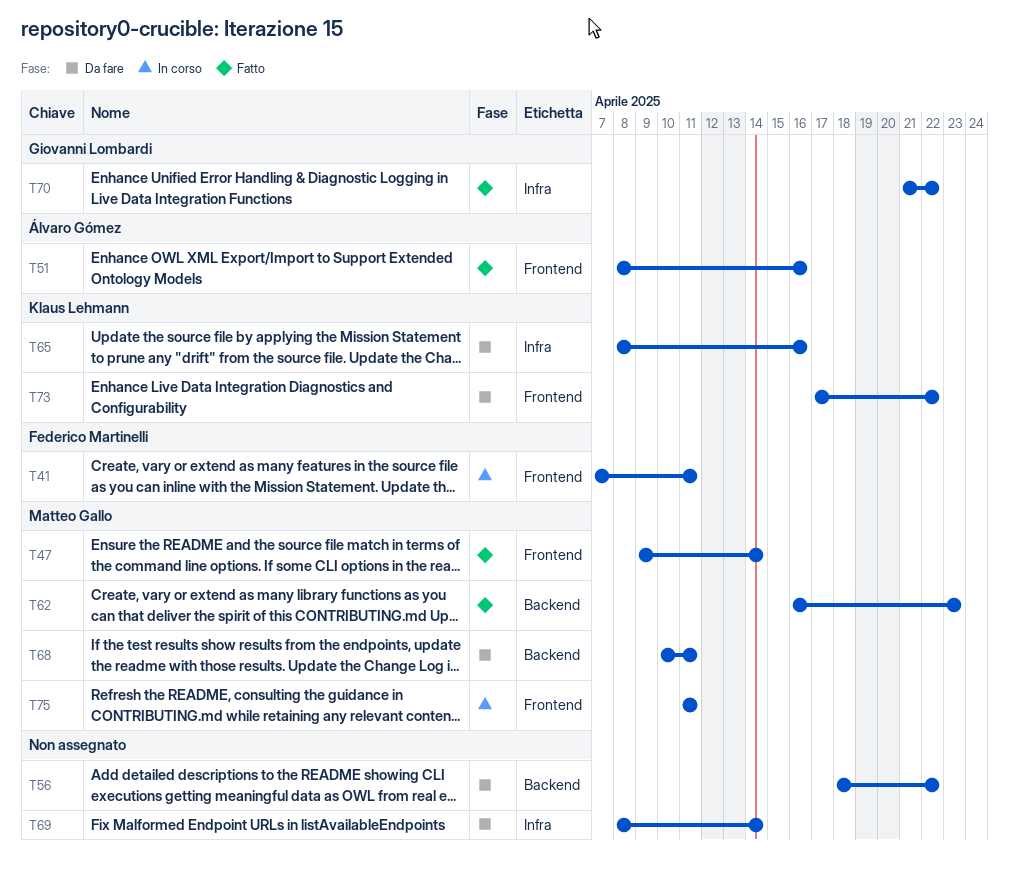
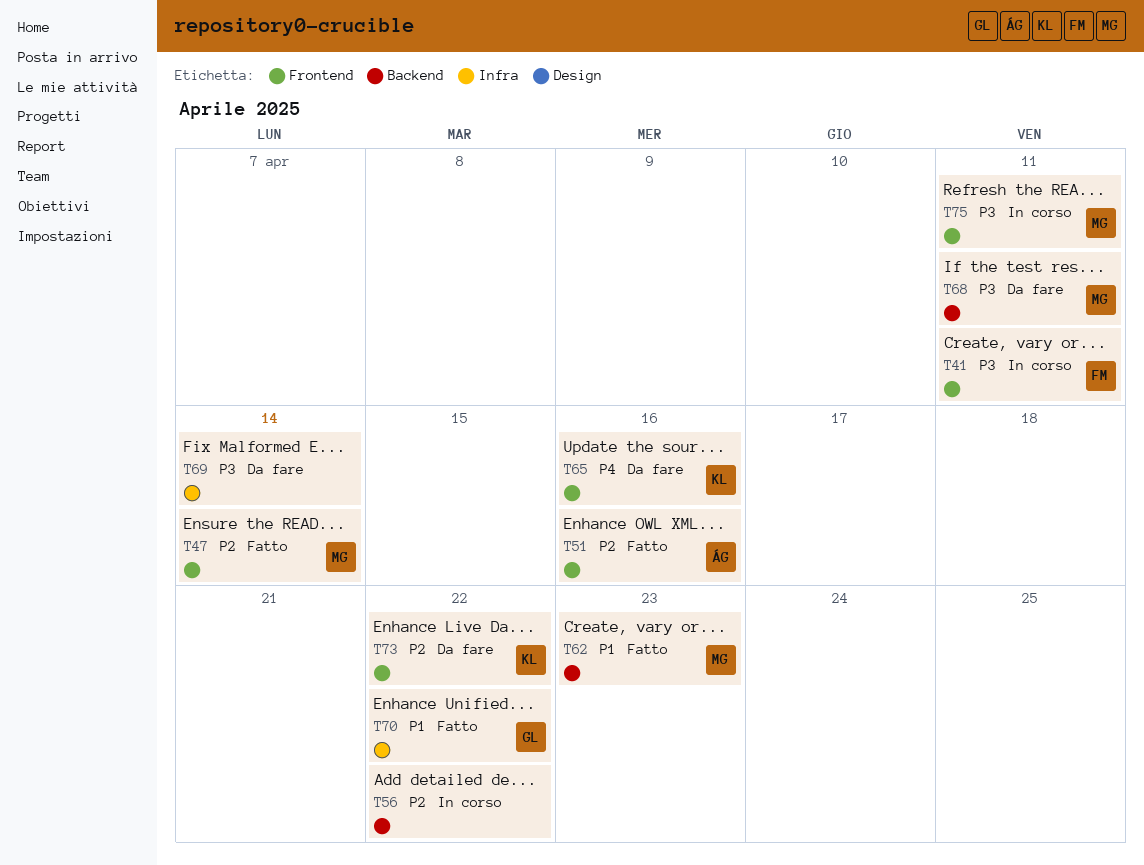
T56, status: Da fare -> In corso
T65, label: Infra -> Frontend

